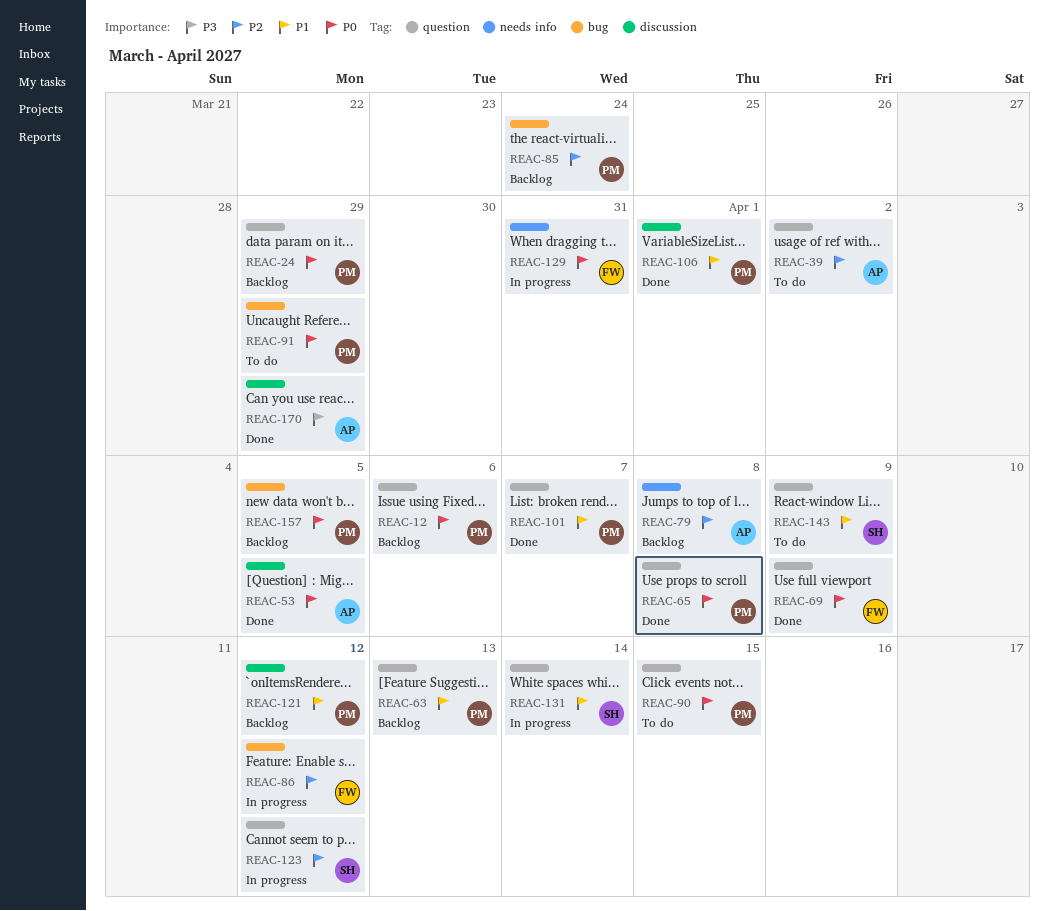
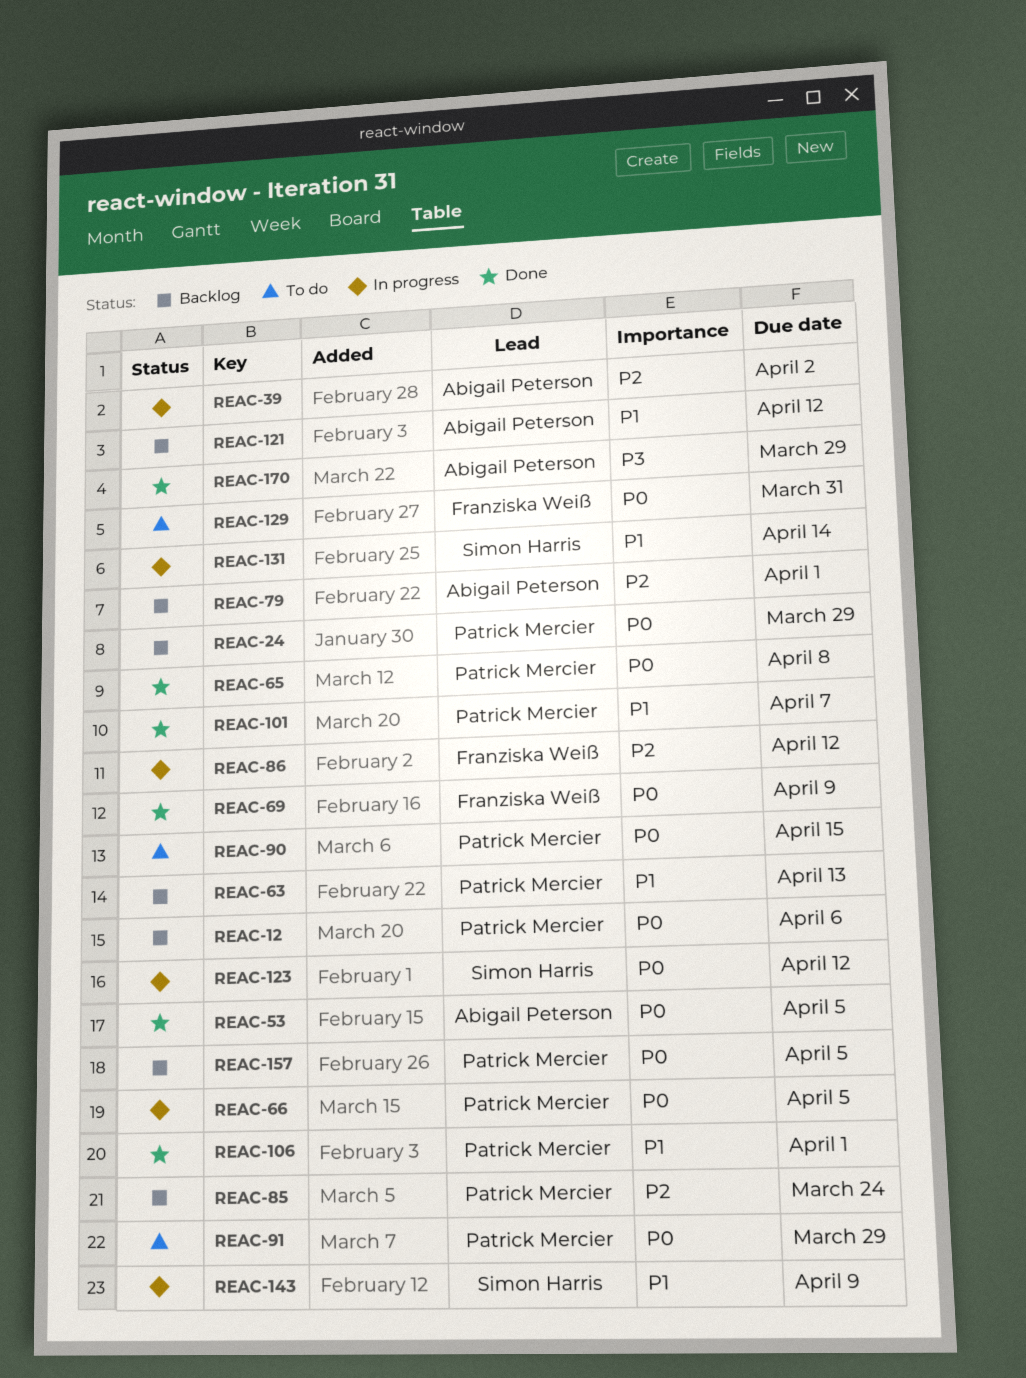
REAC-39, status: To do -> In progress
REAC-66: none -> present
REAC-79, due: Apr 8 -> Apr 1
REAC-121, owner: Patrick Mercier -> Abigail Peterson
REAC-123, priority: P2 -> P0
REAC-129, status: In progress -> To do
REAC-143, status: To do -> In progress

